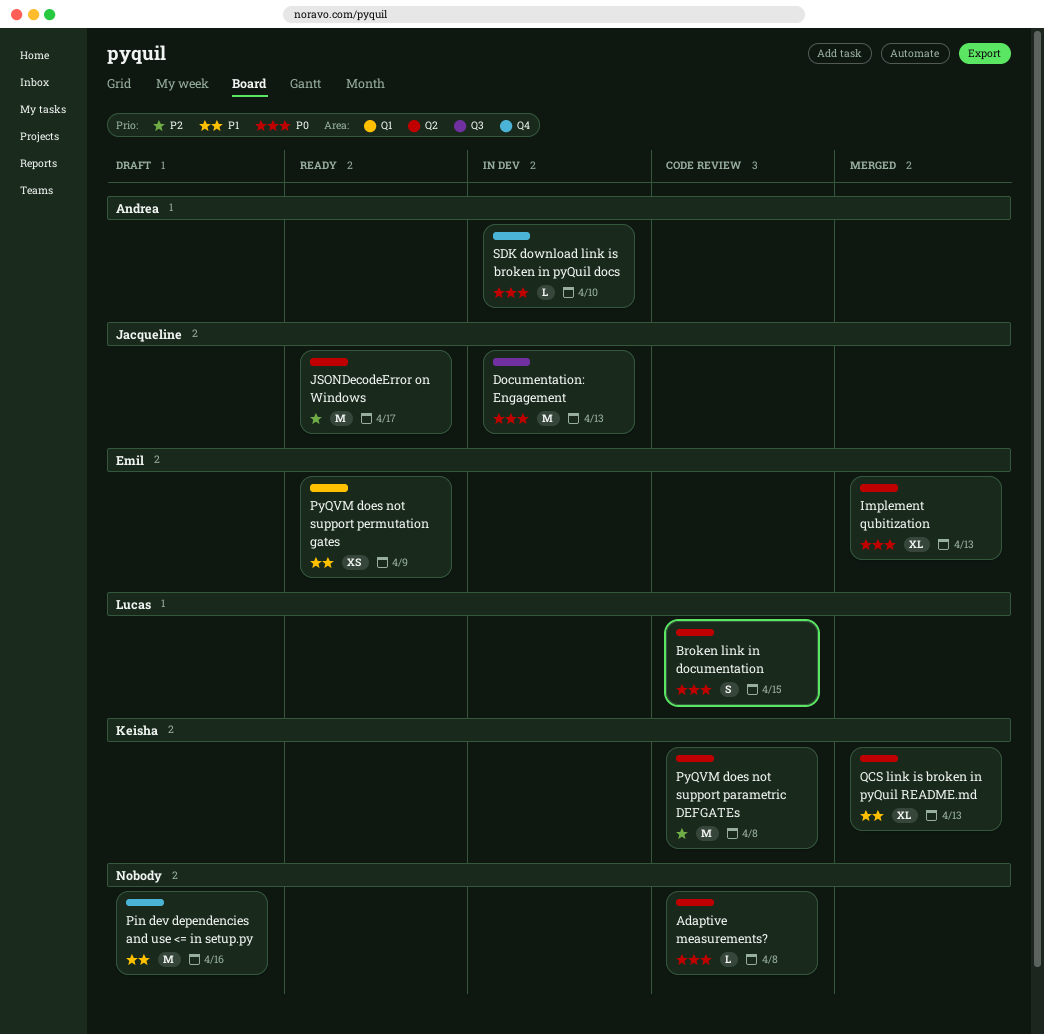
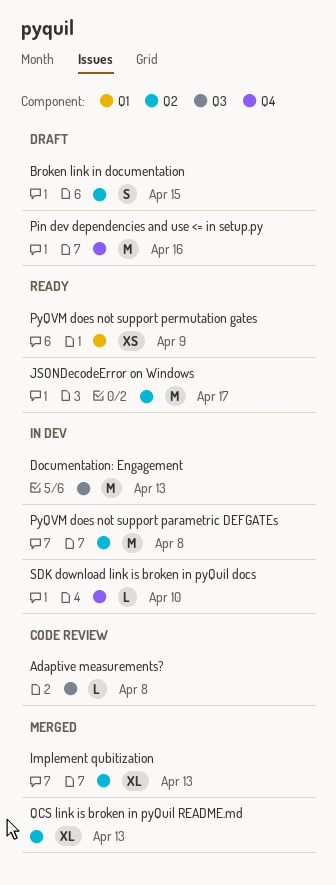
Adaptive measurements?, label: Q2 -> Q3
Broken link in documentation, status: Code review -> Draft
PyQVM does not support parametric DEFGATEs, status: Code review -> In dev

